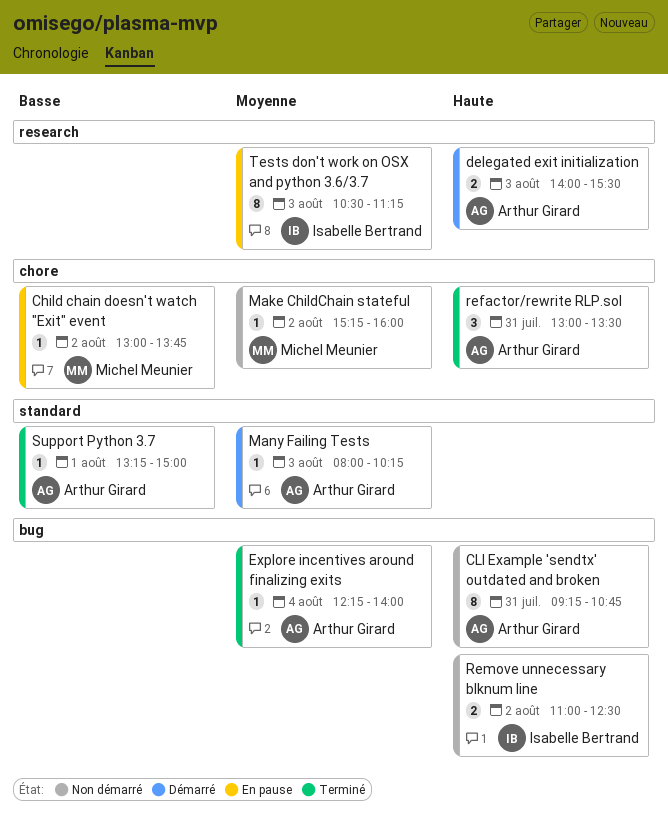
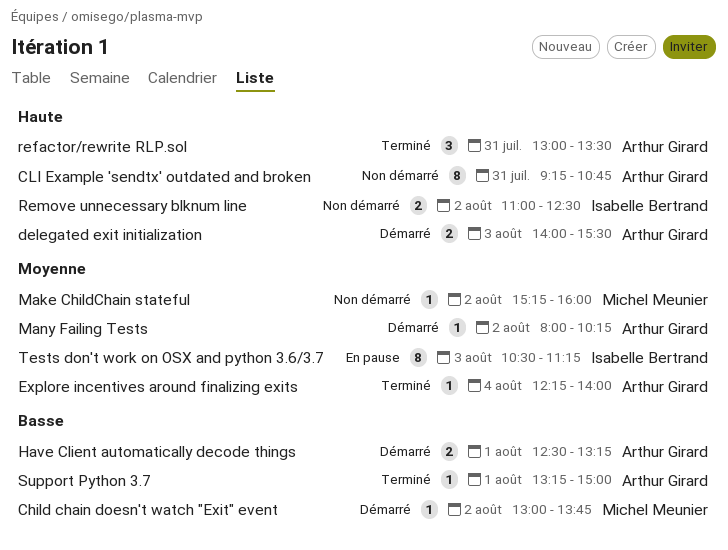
Child chain doesn't watch "Exit" event, status: En pause -> Démarré
Have Client automatically decode things: none -> present
Many Failing Tests, day: Aug 3 -> Aug 2

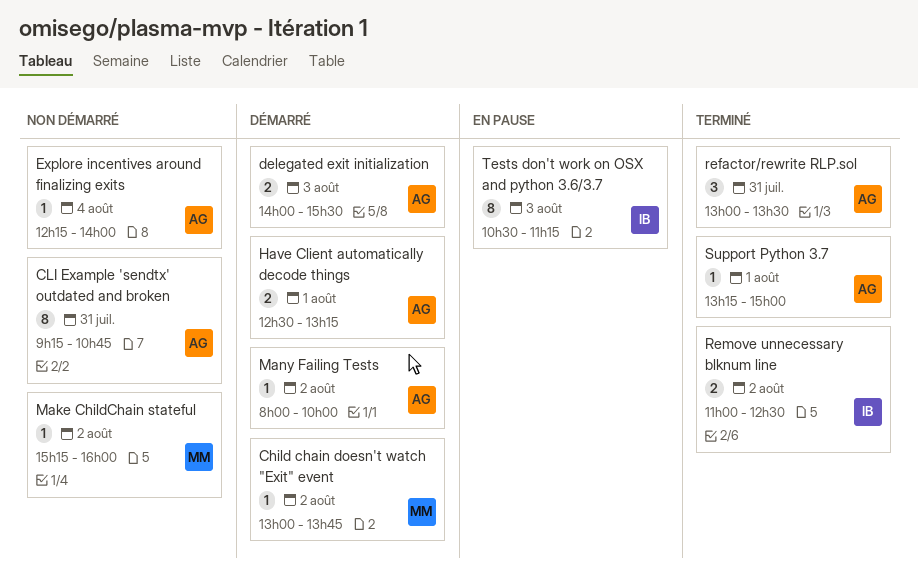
Explore incentives around finalizing exits, status: Terminé -> Non démarré
Many Failing Tests, ends: 10:15 -> 10:00
Remove unnecessary blknum line, status: Non démarré -> Terminé

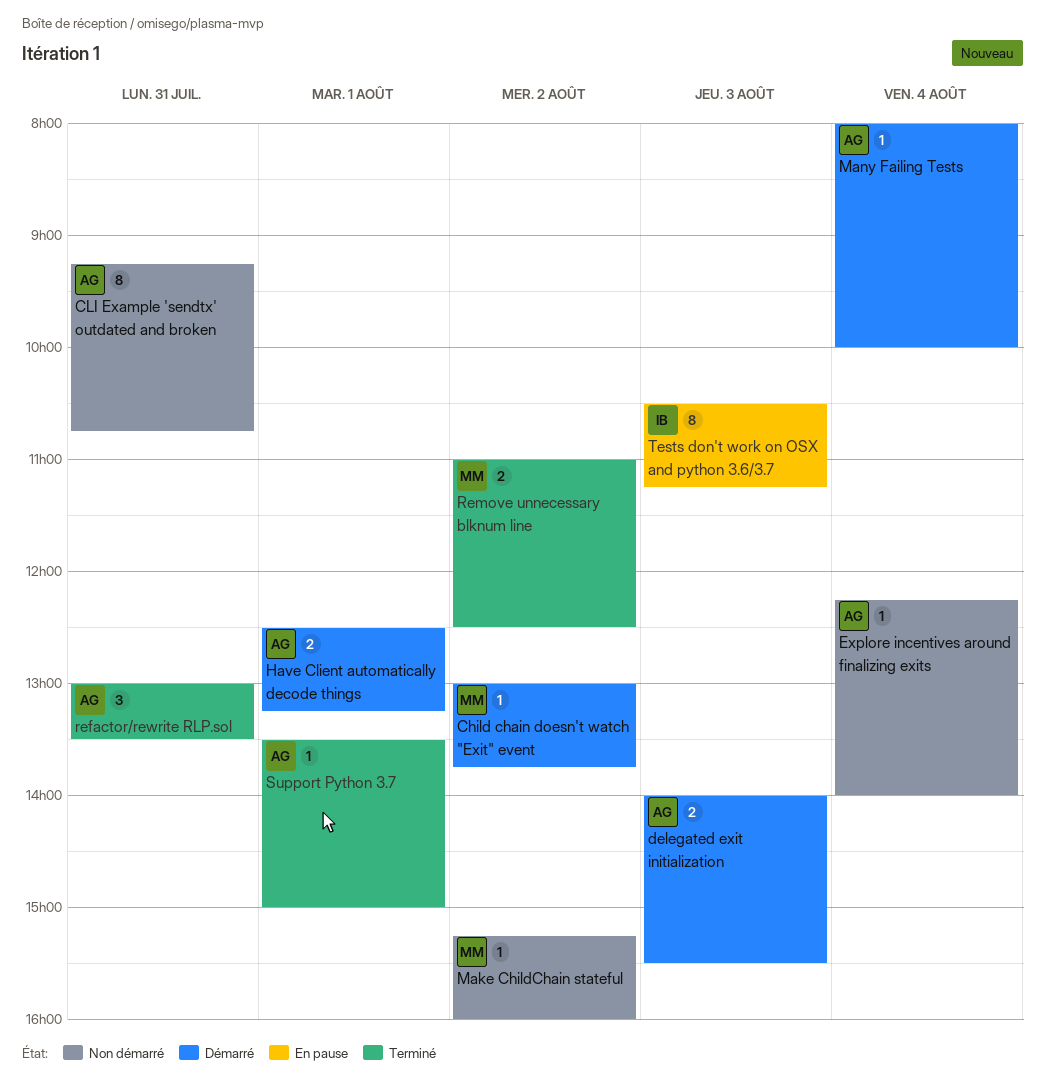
Many Failing Tests, day: Aug 2 -> Aug 4
Remove unnecessary blknum line, owner: IB -> MM
Support Python 3.7, begins: 13:15 -> 13:30

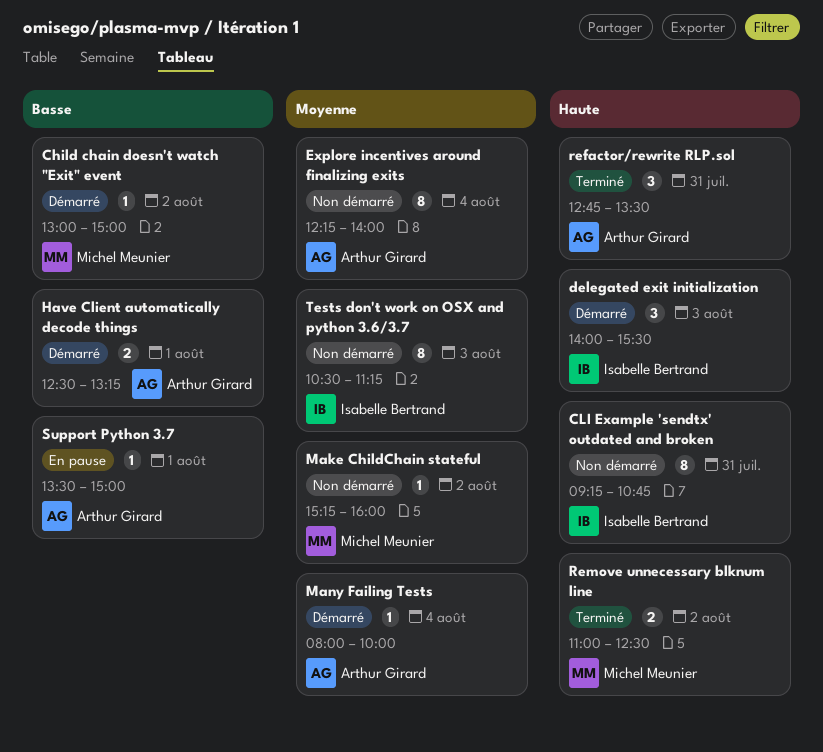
Child chain doesn't watch "Exit" event, ends: 13:45 -> 15:00
CLI Example 'sendtx' outdated and broken, owner: Arthur Girard -> Isabelle Bertrand
delegated exit initialization, owner: Arthur Girard -> Isabelle Bertrand
delegated exit initialization, estimate: 2 -> 3
Explore incentives around finalizing exits, estimate: 1 -> 8
refactor/rewrite RLP.sol, begins: 13:00 -> 12:45
Support Python 3.7, status: Terminé -> En pause
Tests don't work on OSX and python 3.6/3.7, status: En pause -> Non démarré

